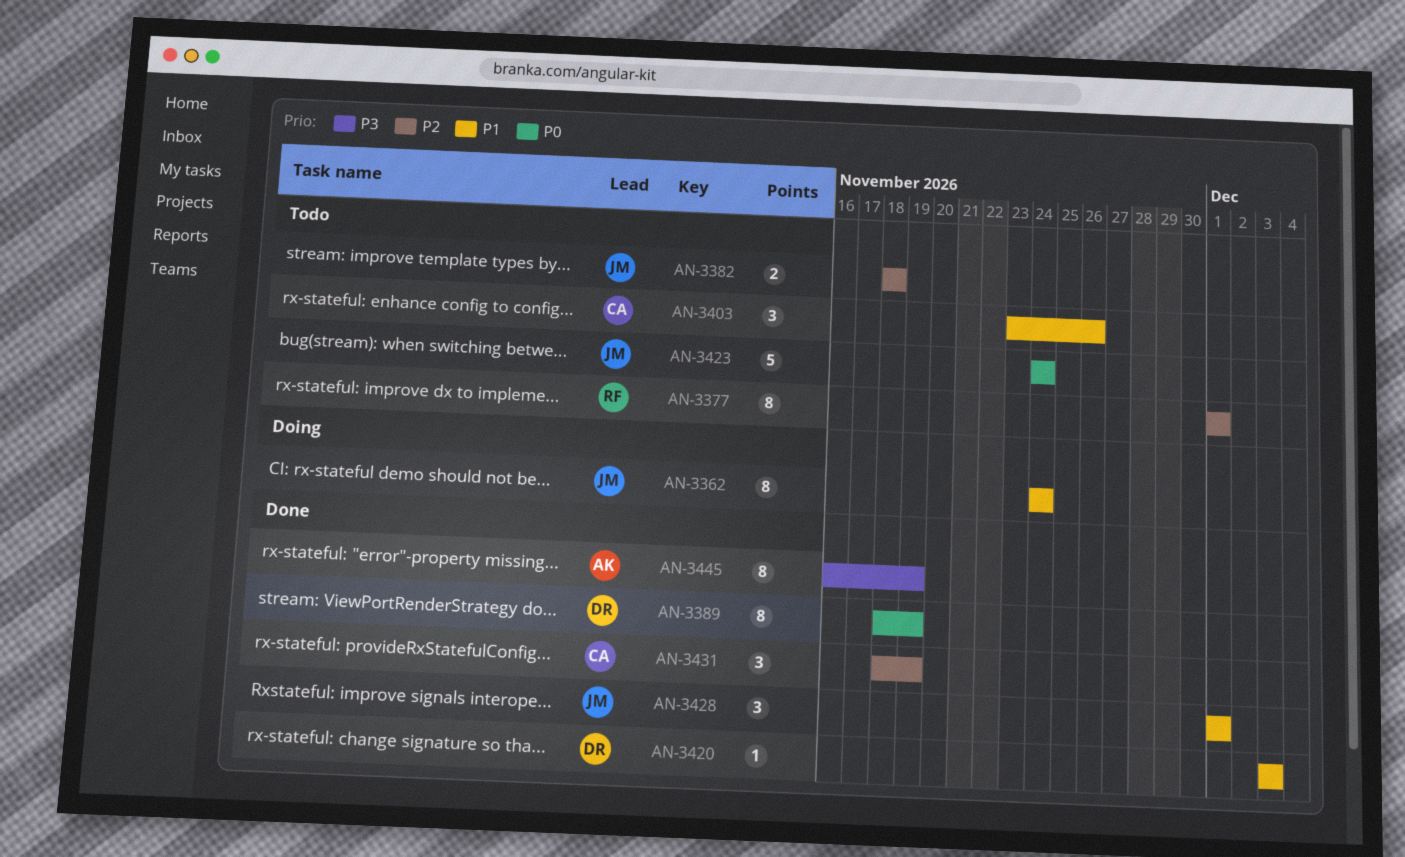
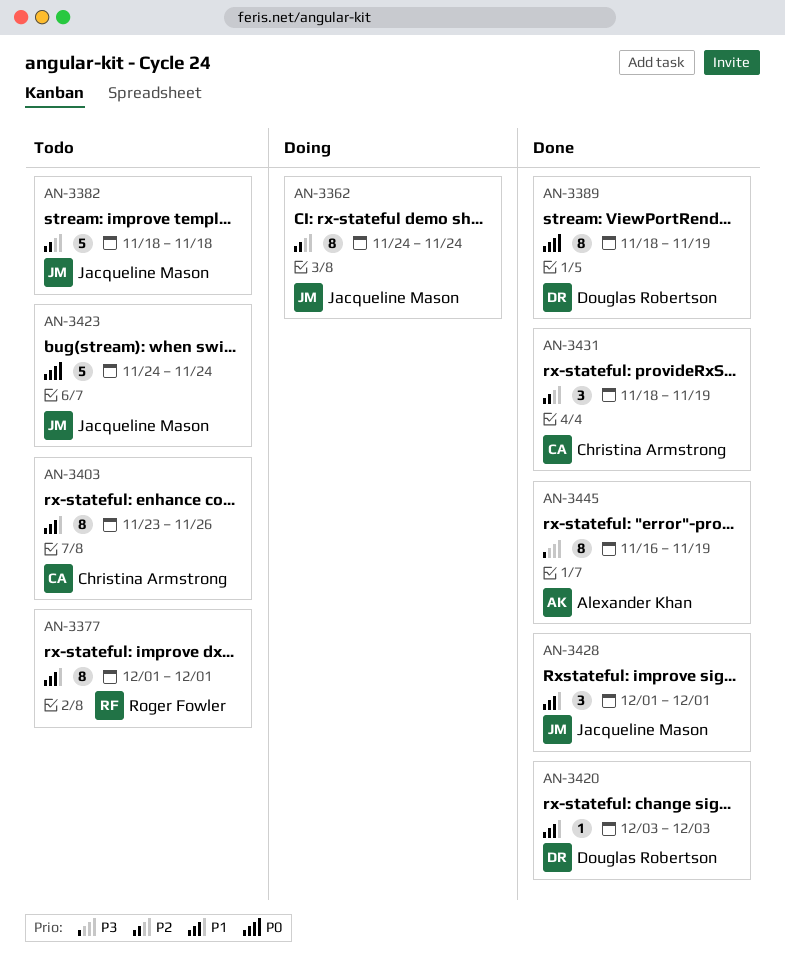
AN-3362, priority: P1 -> P2
AN-3377, priority: P2 -> P1
AN-3382, estimate: 2 -> 5
AN-3403, estimate: 3 -> 8

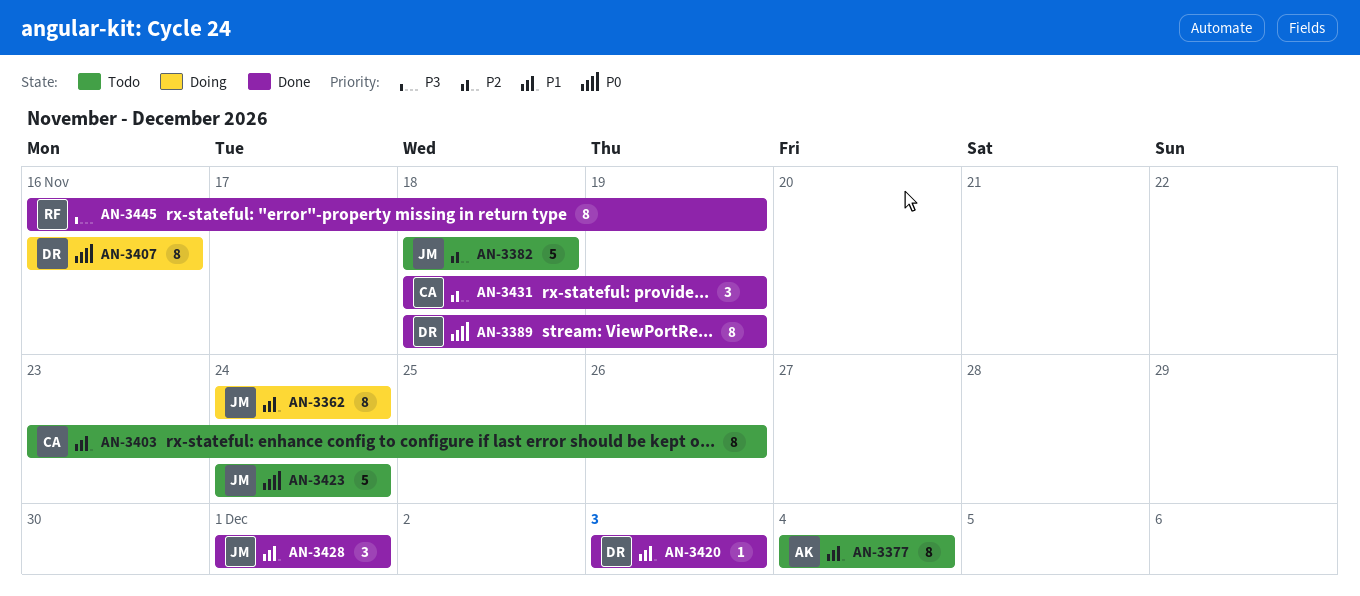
AN-3362, priority: P2 -> P1
AN-3377, owner: Roger Fowler -> Alexander Khan
AN-3377, start: Dec 1 -> Dec 4
AN-3377, due: Dec 1 -> Dec 4
AN-3407: none -> present
AN-3445, owner: Alexander Khan -> Roger Fowler

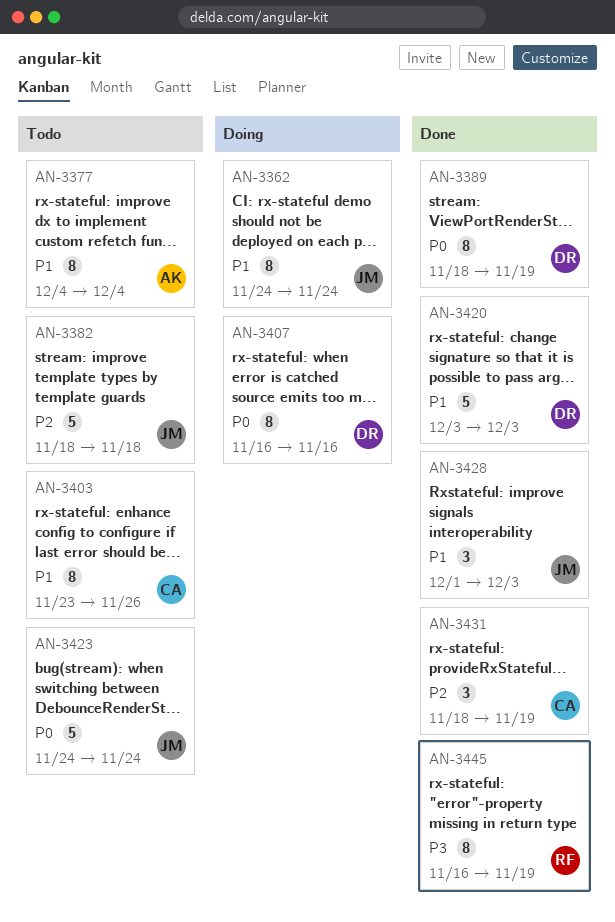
AN-3420, estimate: 1 -> 5
AN-3428, due: Dec 1 -> Dec 3

